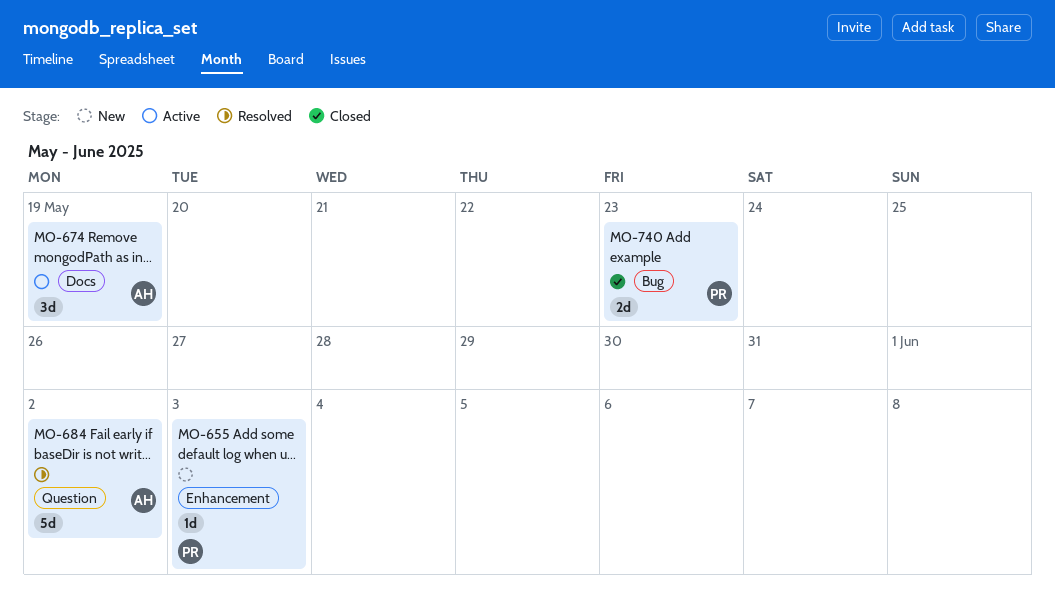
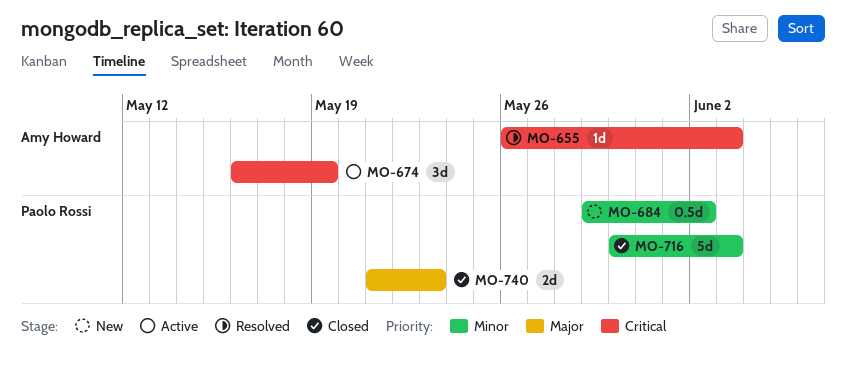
MO-655, status: New -> Resolved
MO-655, owner: Paolo Rossi -> Amy Howard
MO-684, status: Resolved -> New
MO-684, owner: Amy Howard -> Paolo Rossi
MO-684, estimate: 5d -> 0.5d
MO-716: none -> present

